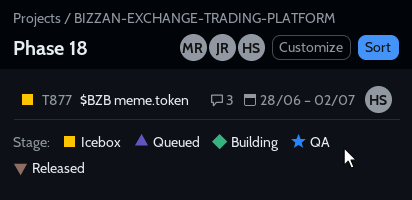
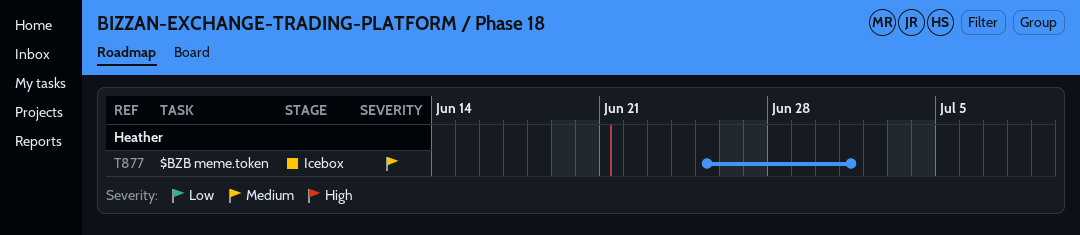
T877, start: Jun 28 -> Jun 25
T877, due: Jul 2 -> Jul 1

